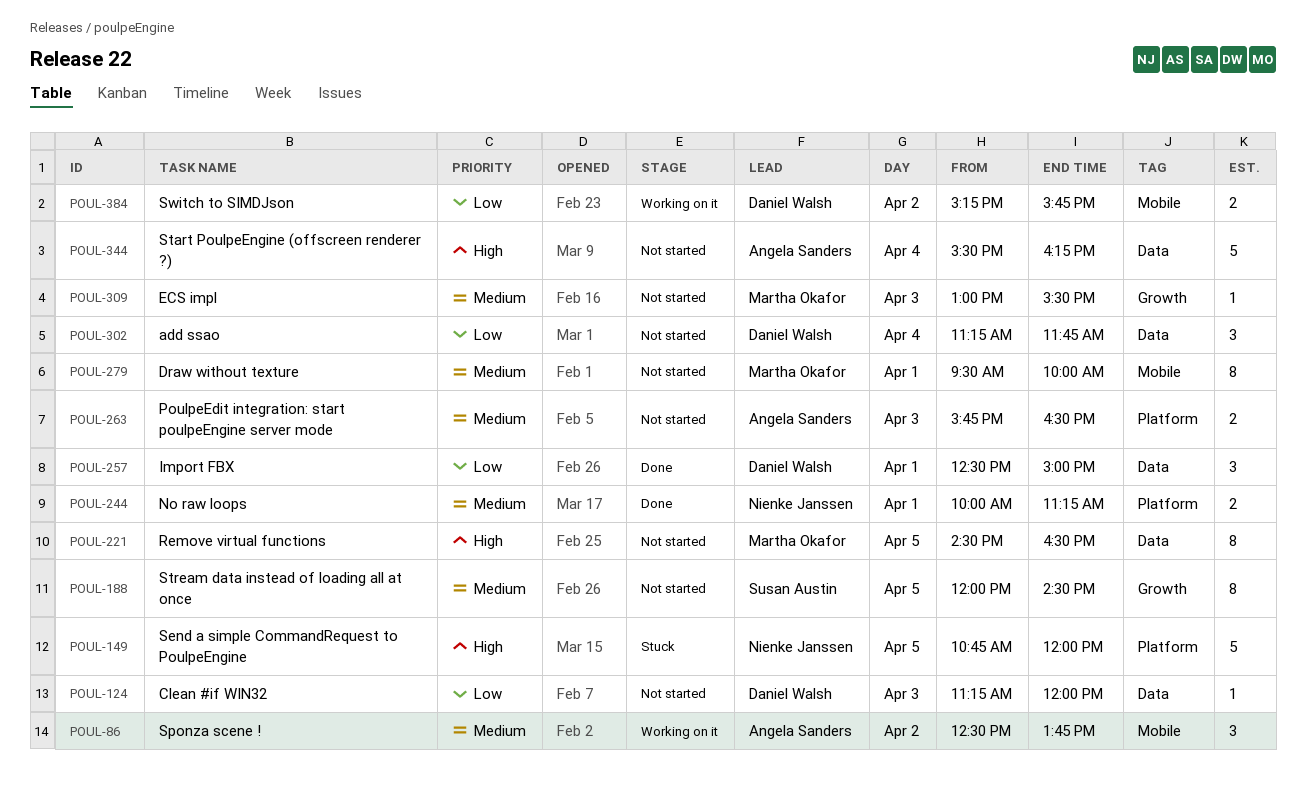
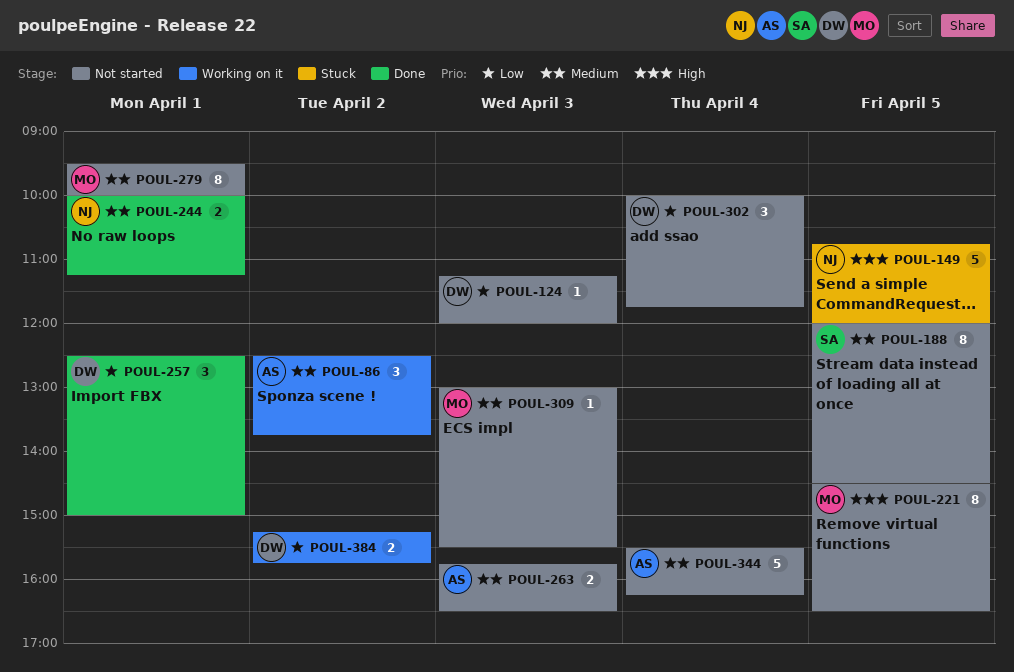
POUL-302, begins: 11:15 -> 10:00
POUL-344, priority: High -> Medium

